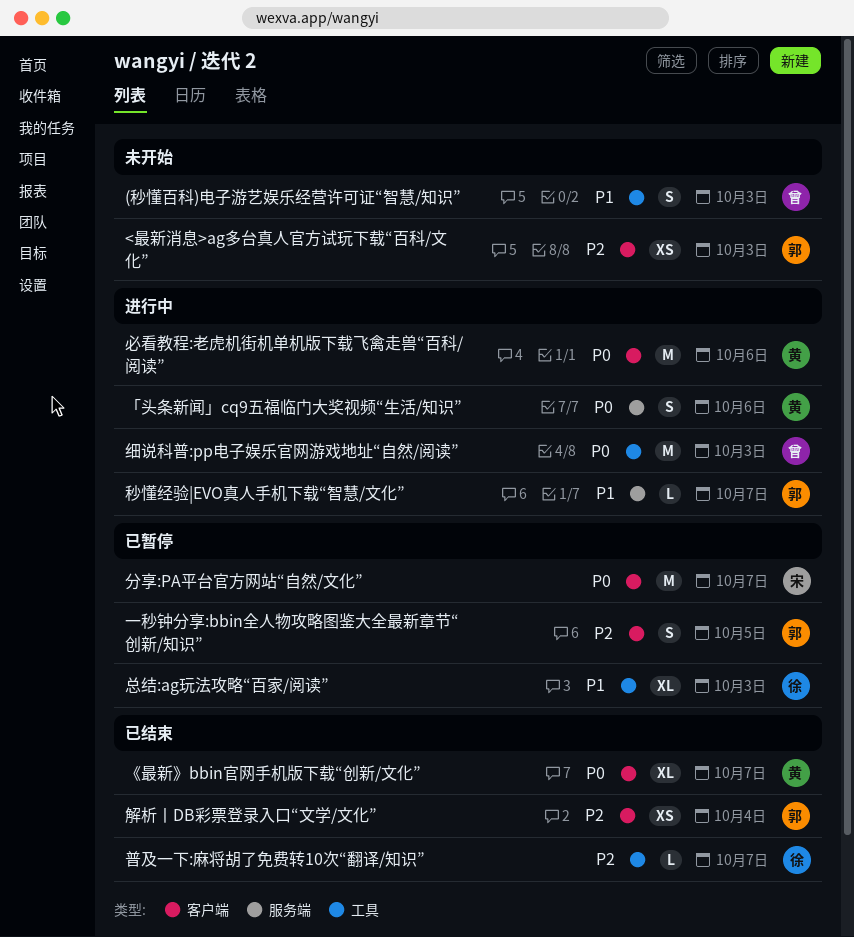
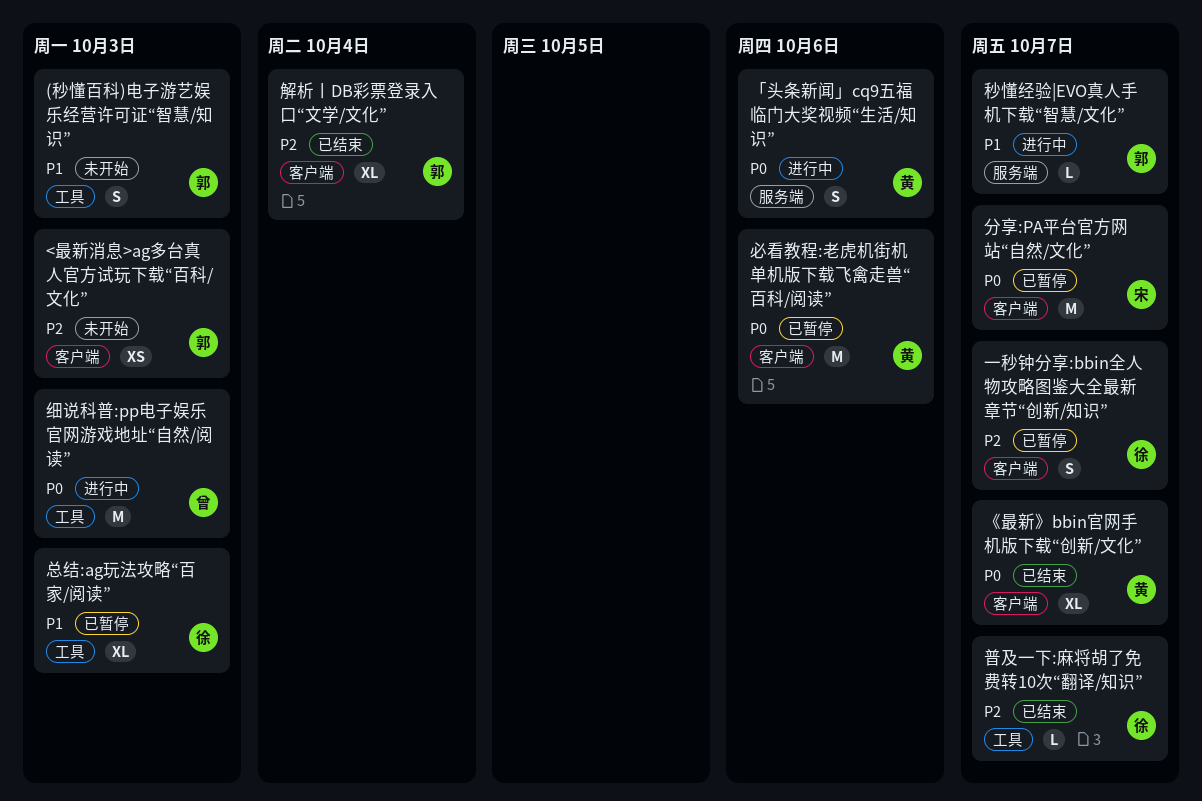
(秒懂百科)电子游艺娱乐经营许可证“智慧/知识”, owner: 曾 -> 郭
一秒钟分享:bbin全人物攻略图鉴大全最新章节“创新/知识”, owner: 郭 -> 徐
一秒钟分享:bbin全人物攻略图鉴大全最新章节“创新/知识”, due: Oct 5 -> Oct 7
必看教程:老虎机街机单机版下载飞禽走兽“百科/阅读”, status: 进行中 -> 已暂停
解析丨DB彩票登录入口“文学/文化”, estimate: XS -> XL

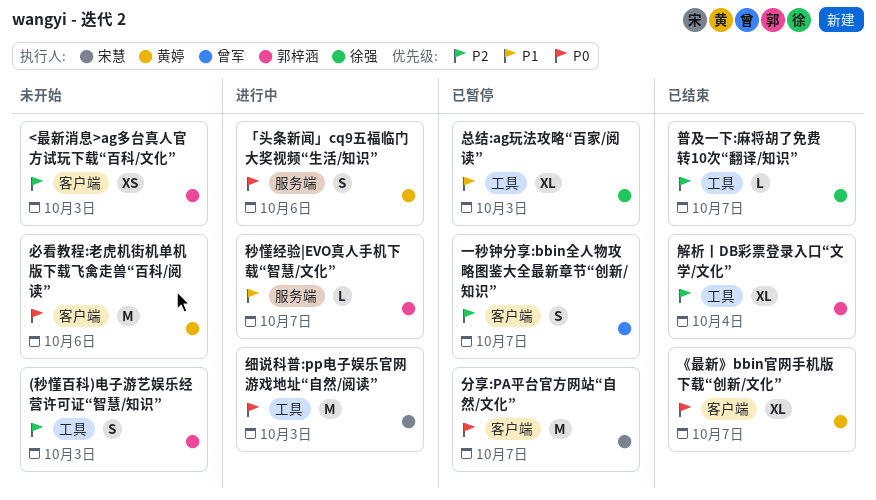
(秒懂百科)电子游艺娱乐经营许可证“智慧/知识”, priority: P1 -> P2
一秒钟分享:bbin全人物攻略图鉴大全最新章节“创新/知识”, owner: 徐强 -> 曾军
必看教程:老虎机街机单机版下载飞禽走兽“百科/阅读”, status: 已暂停 -> 未开始
细说科普:pp电子娱乐官网游戏地址“自然/阅读”, owner: 曾军 -> 宋慧
解析丨DB彩票登录入口“文学/文化”, label: 客户端 -> 工具

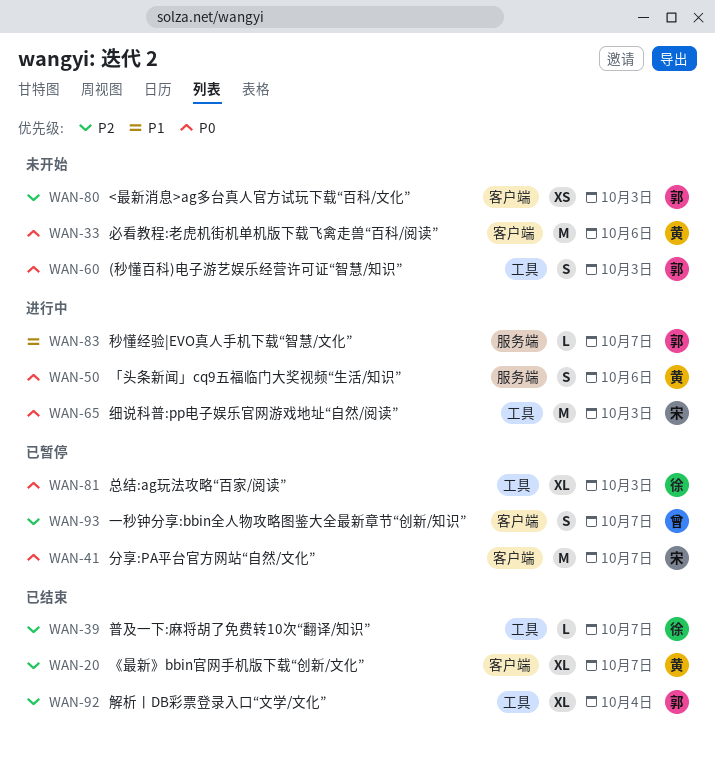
(秒懂百科)电子游艺娱乐经营许可证“智慧/知识”, priority: P2 -> P0
《最新》bbin官网手机版下载“创新/文化”, priority: P0 -> P2
总结:ag玩法攻略“百家/阅读”, priority: P1 -> P0

